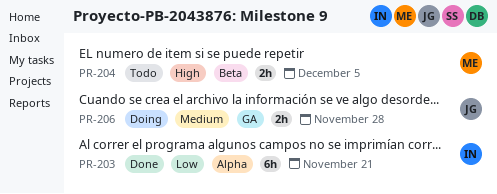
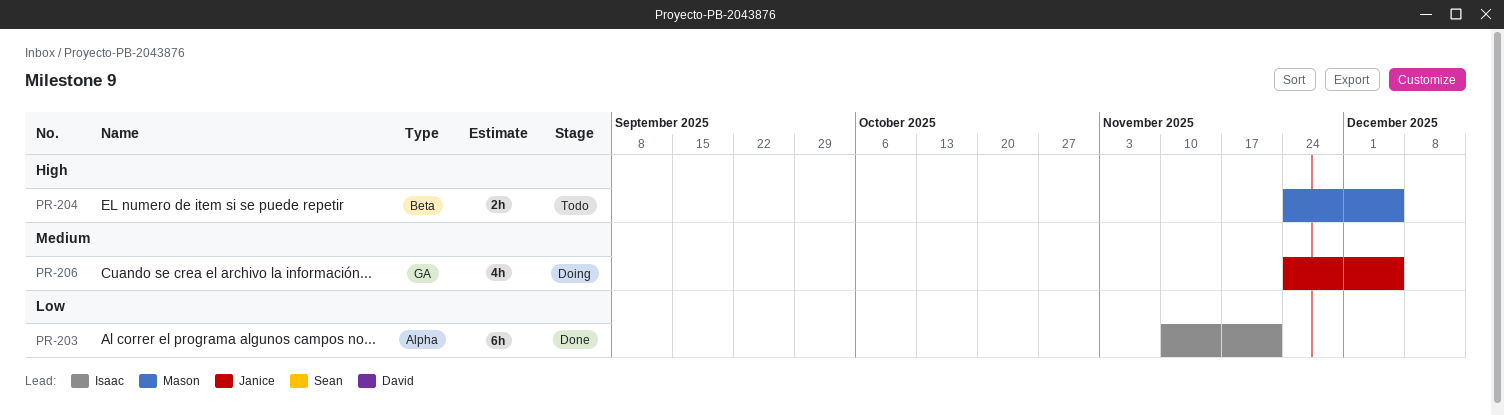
PR-206, estimate: 2h -> 4h
PR-206, due: Nov 28 -> Dec 5

